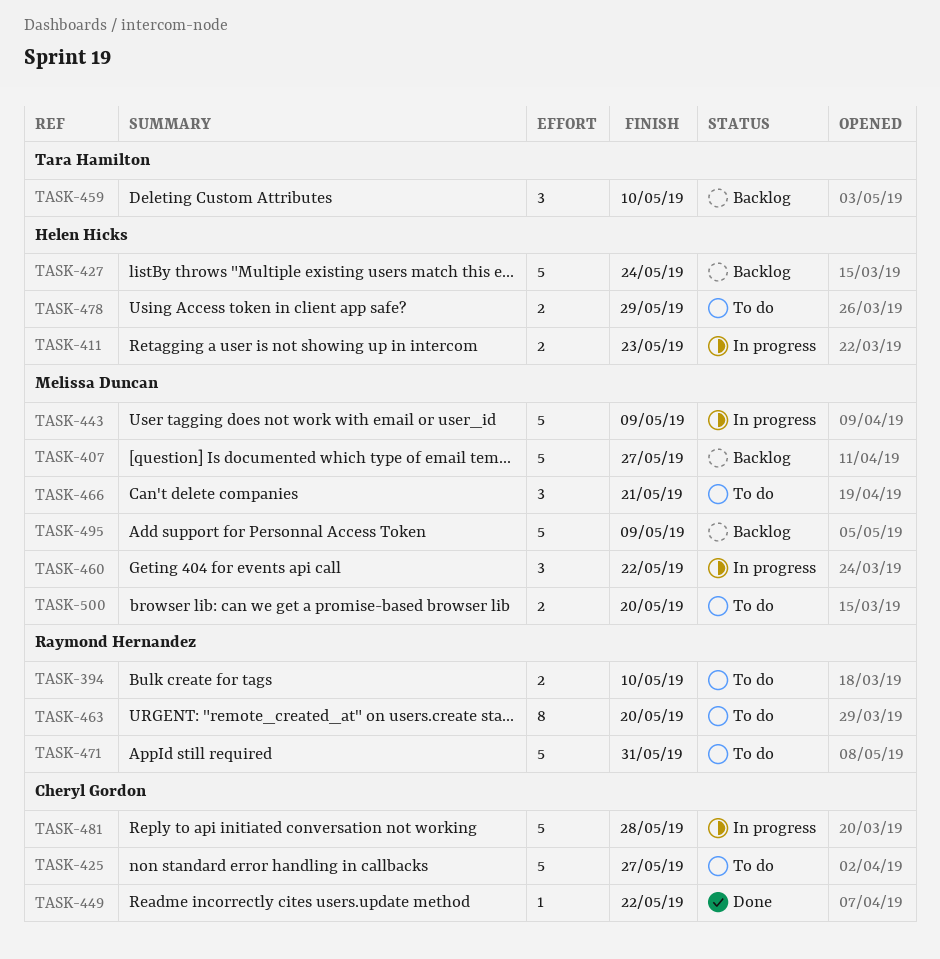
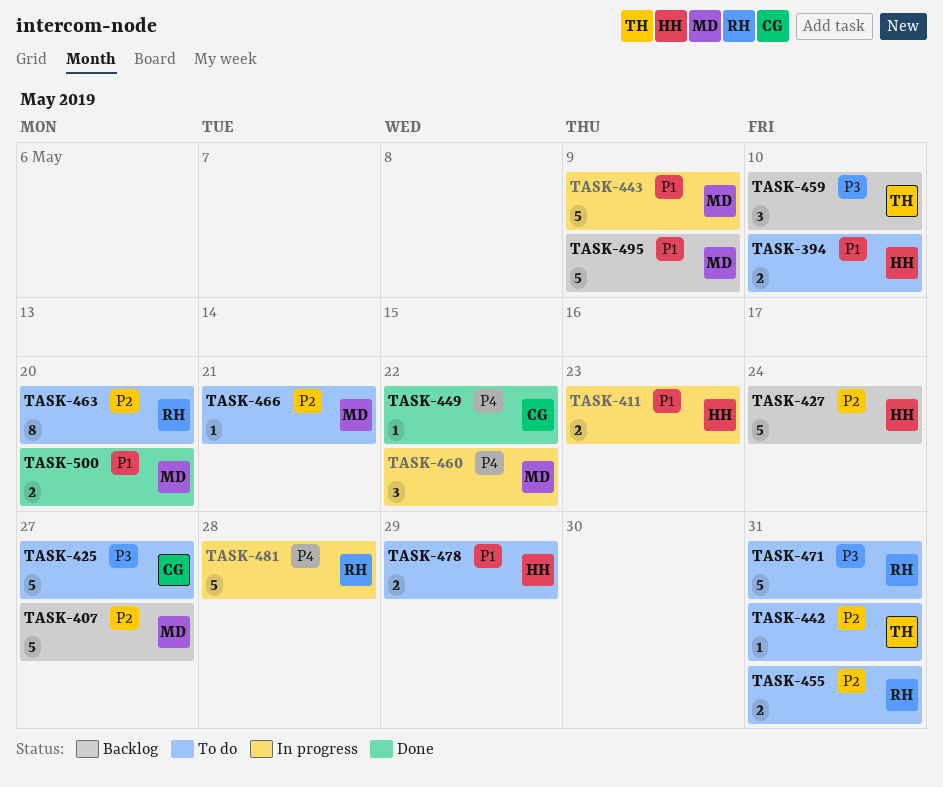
TASK-394, owner: Raymond Hernandez -> Helen Hicks
TASK-442: none -> present
TASK-455: none -> present
TASK-466, estimate: 3 -> 1
TASK-481, owner: Cheryl Gordon -> Raymond Hernandez
TASK-500, status: To do -> Done

